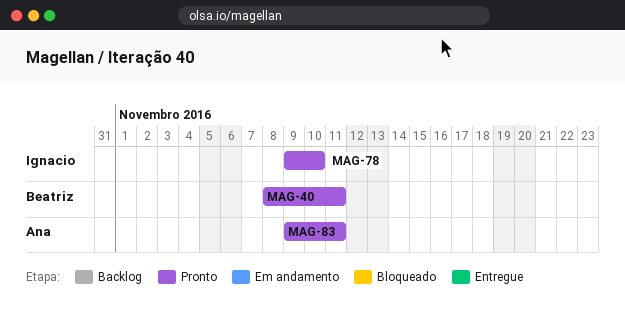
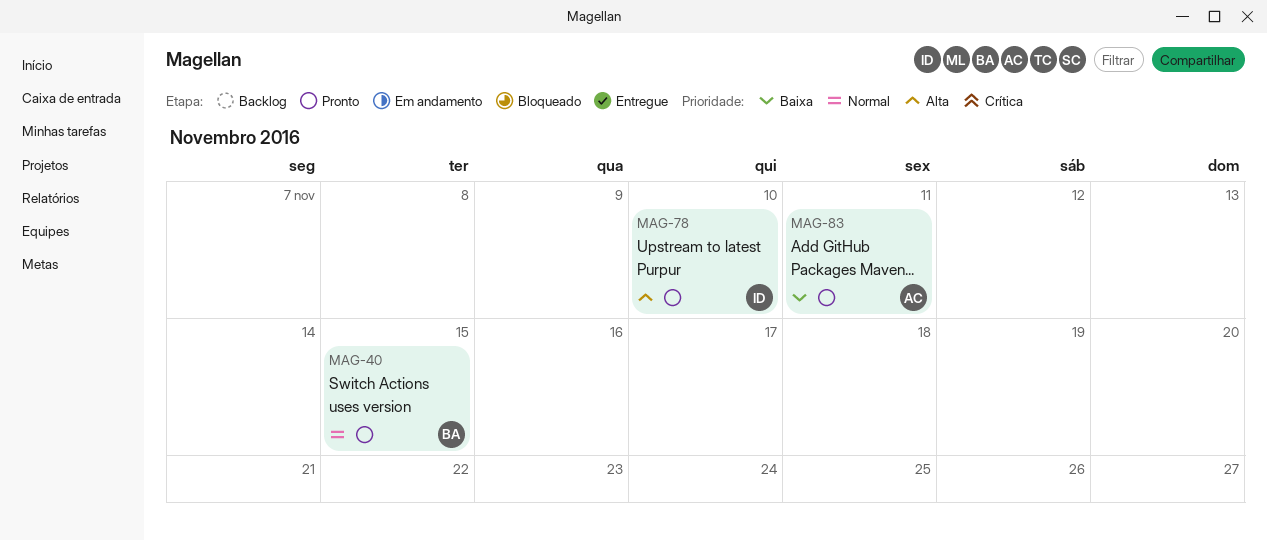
MAG-40, due: Nov 11 -> Nov 15

